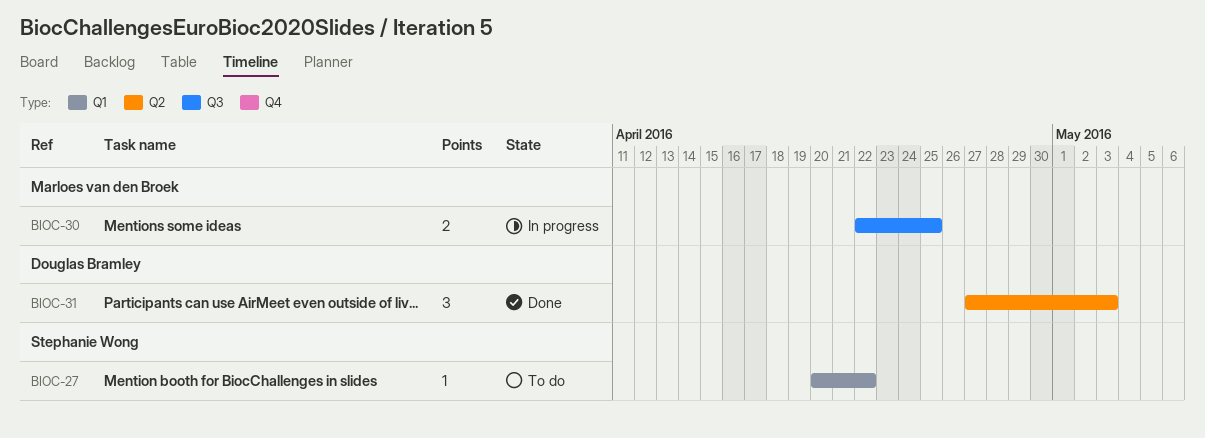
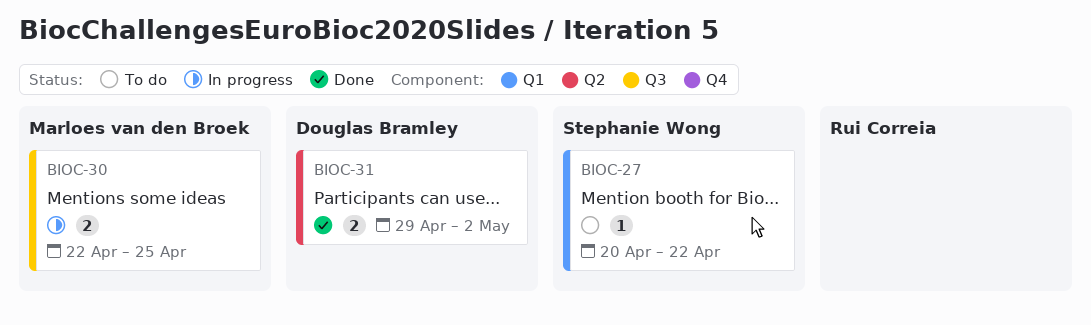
BIOC-31, estimate: 3 -> 2
BIOC-31, start: Apr 27 -> Apr 29
BIOC-31, due: May 3 -> May 2

